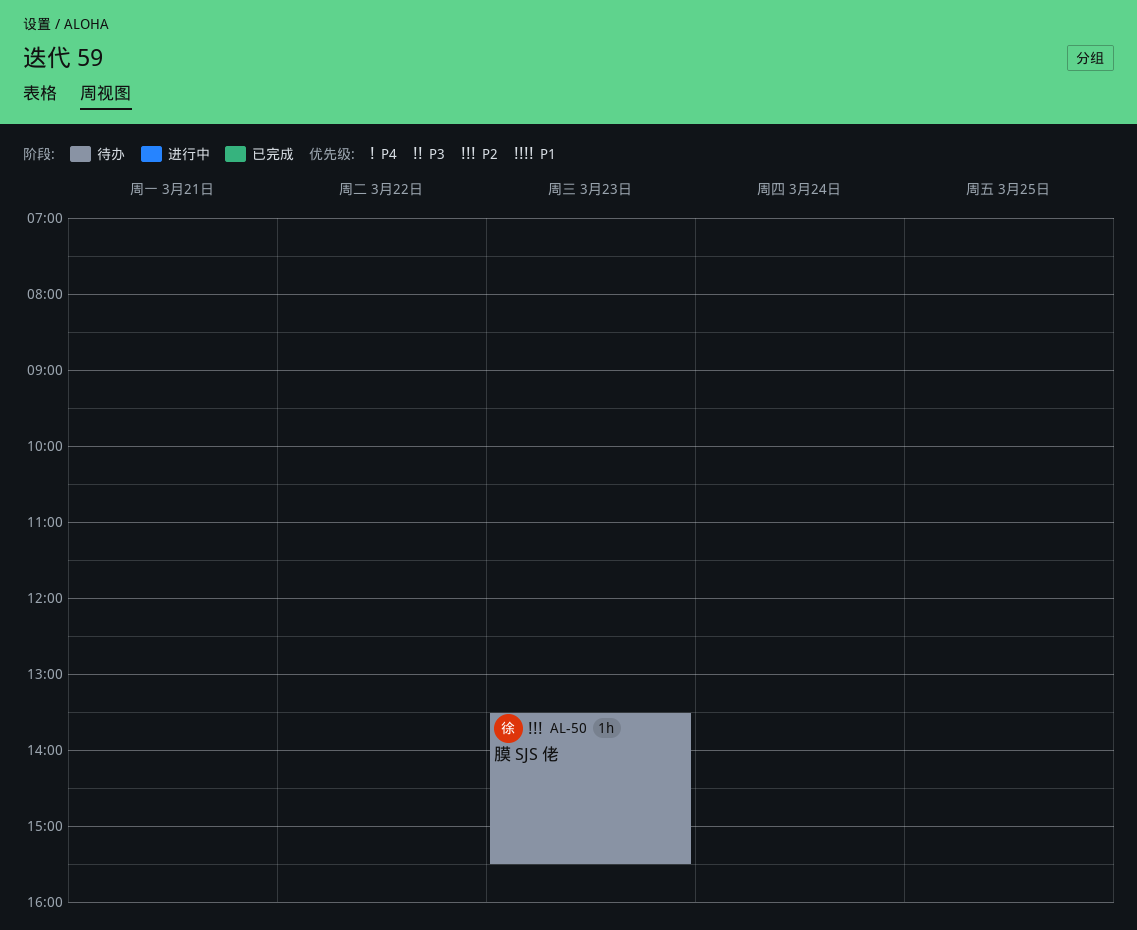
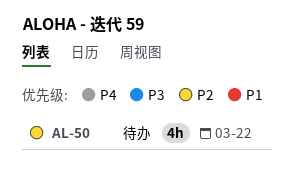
AL-50, estimate: 1h -> 4h
AL-50, day: Mar 23 -> Mar 22

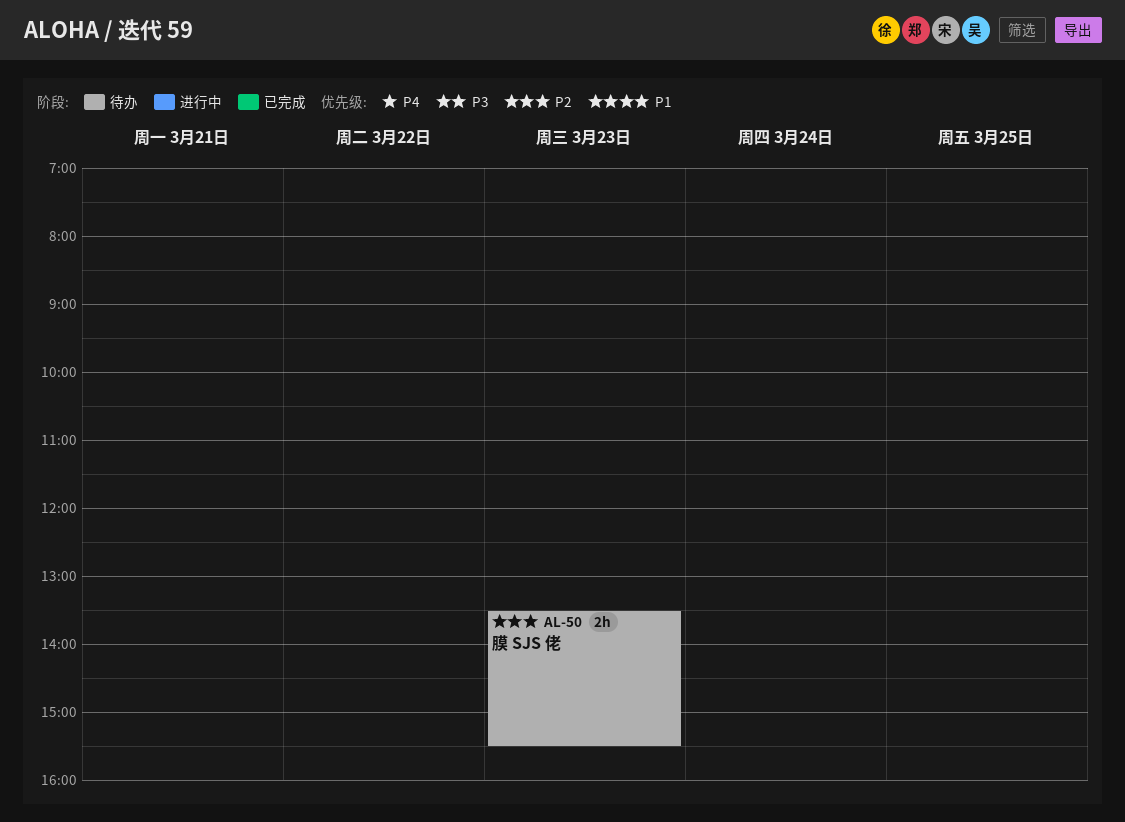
AL-50, estimate: 4h -> 2h
AL-50, day: Mar 22 -> Mar 23

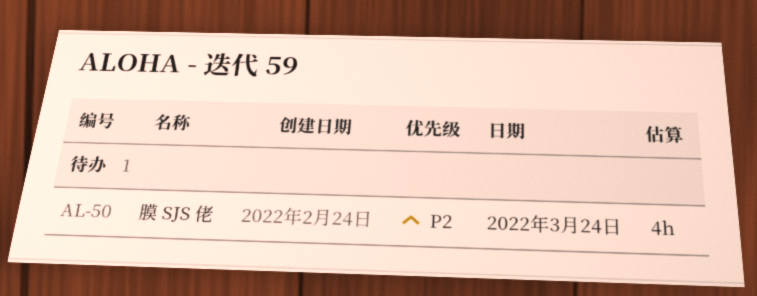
AL-50, estimate: 2h -> 4h
AL-50, day: Mar 23 -> Mar 24

